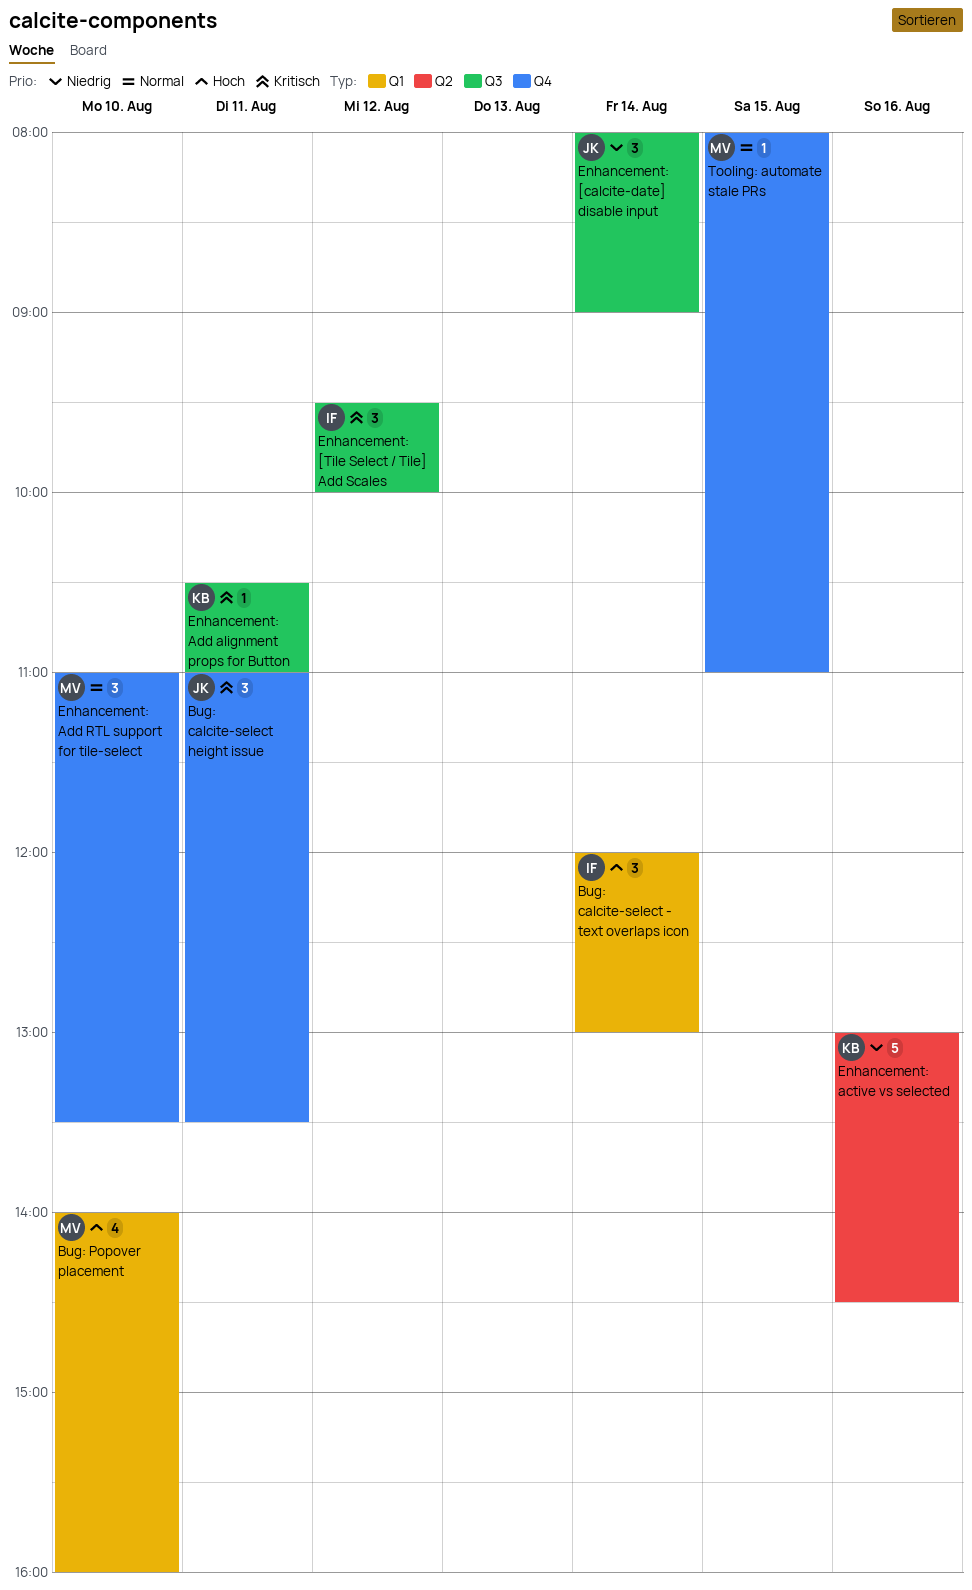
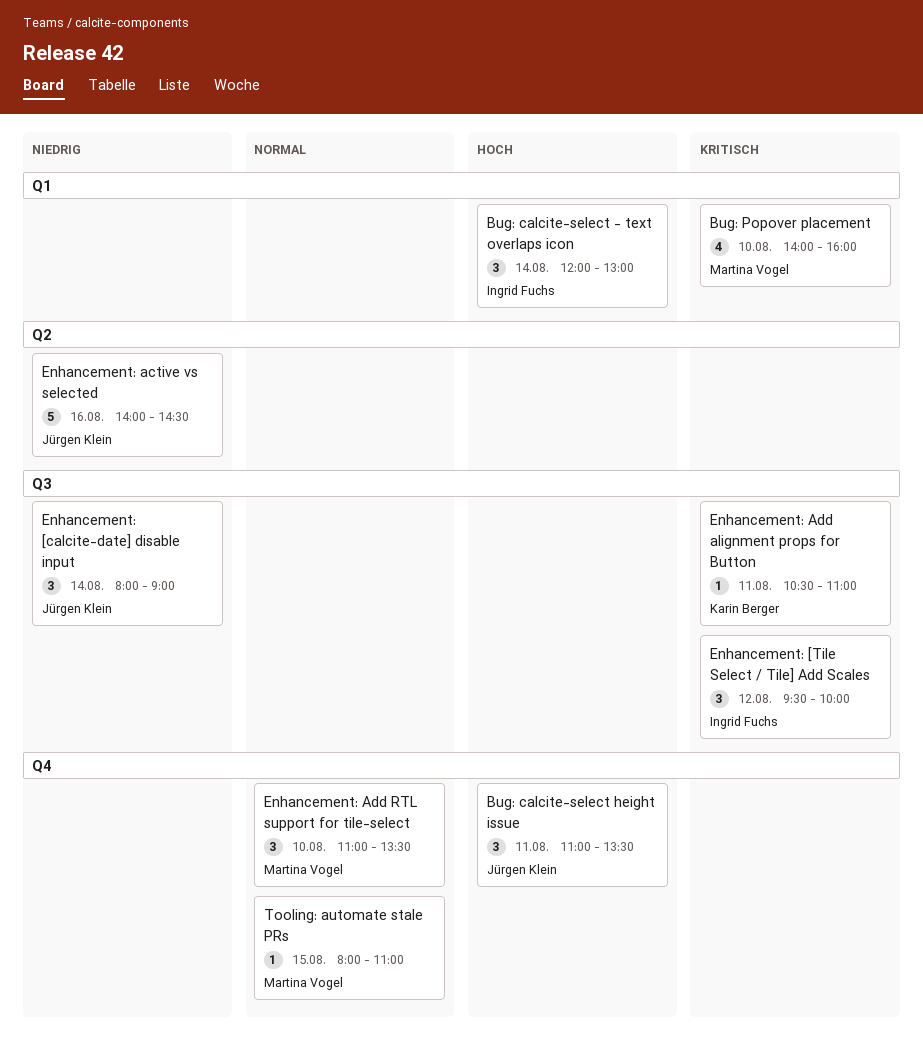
Bug: calcite-select height issue, priority: Kritisch -> Hoch
Bug: Popover placement, priority: Hoch -> Kritisch
Enhancement: active vs selected, owner: Karin Berger -> Jürgen Klein
Enhancement: active vs selected, begins: 13:00 -> 14:00

